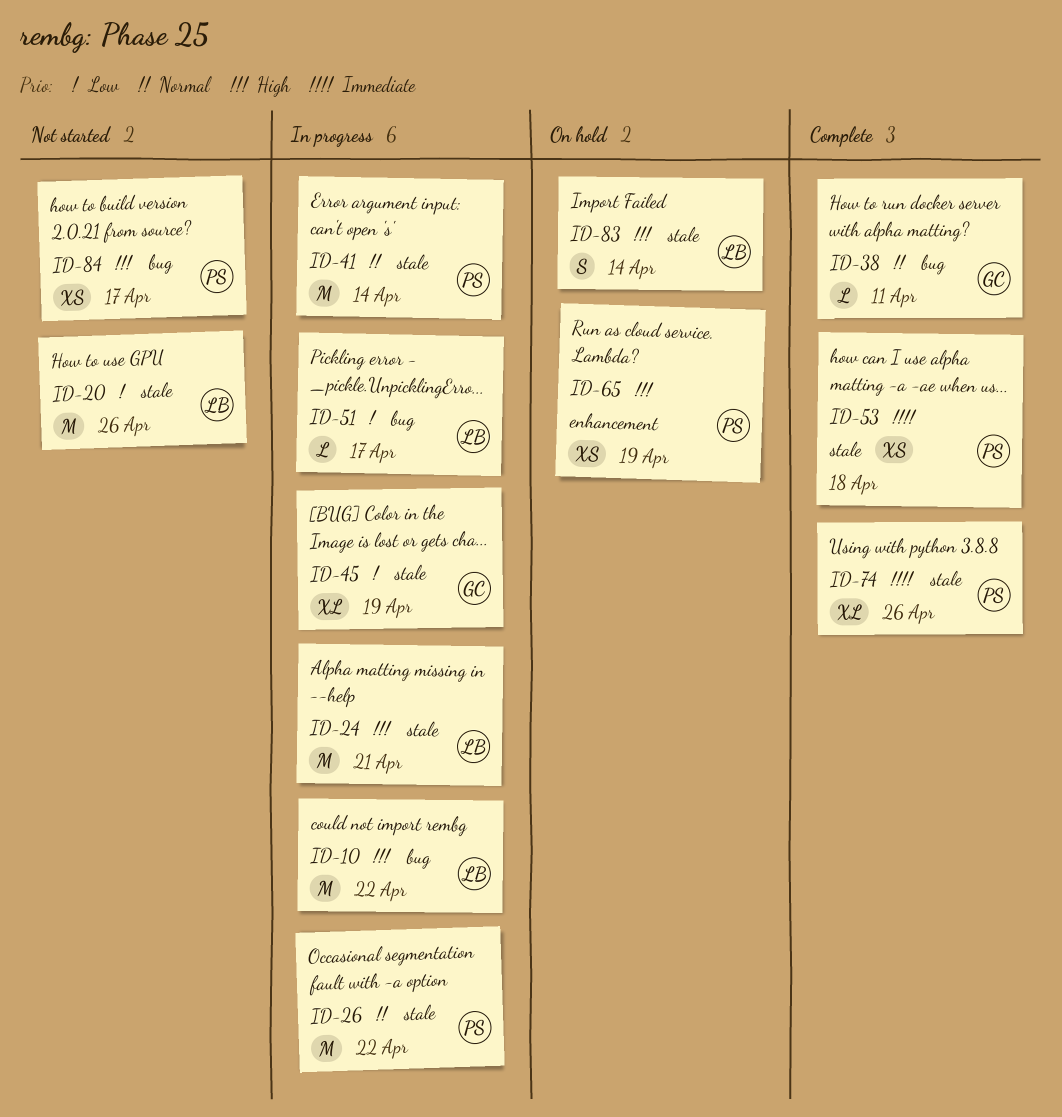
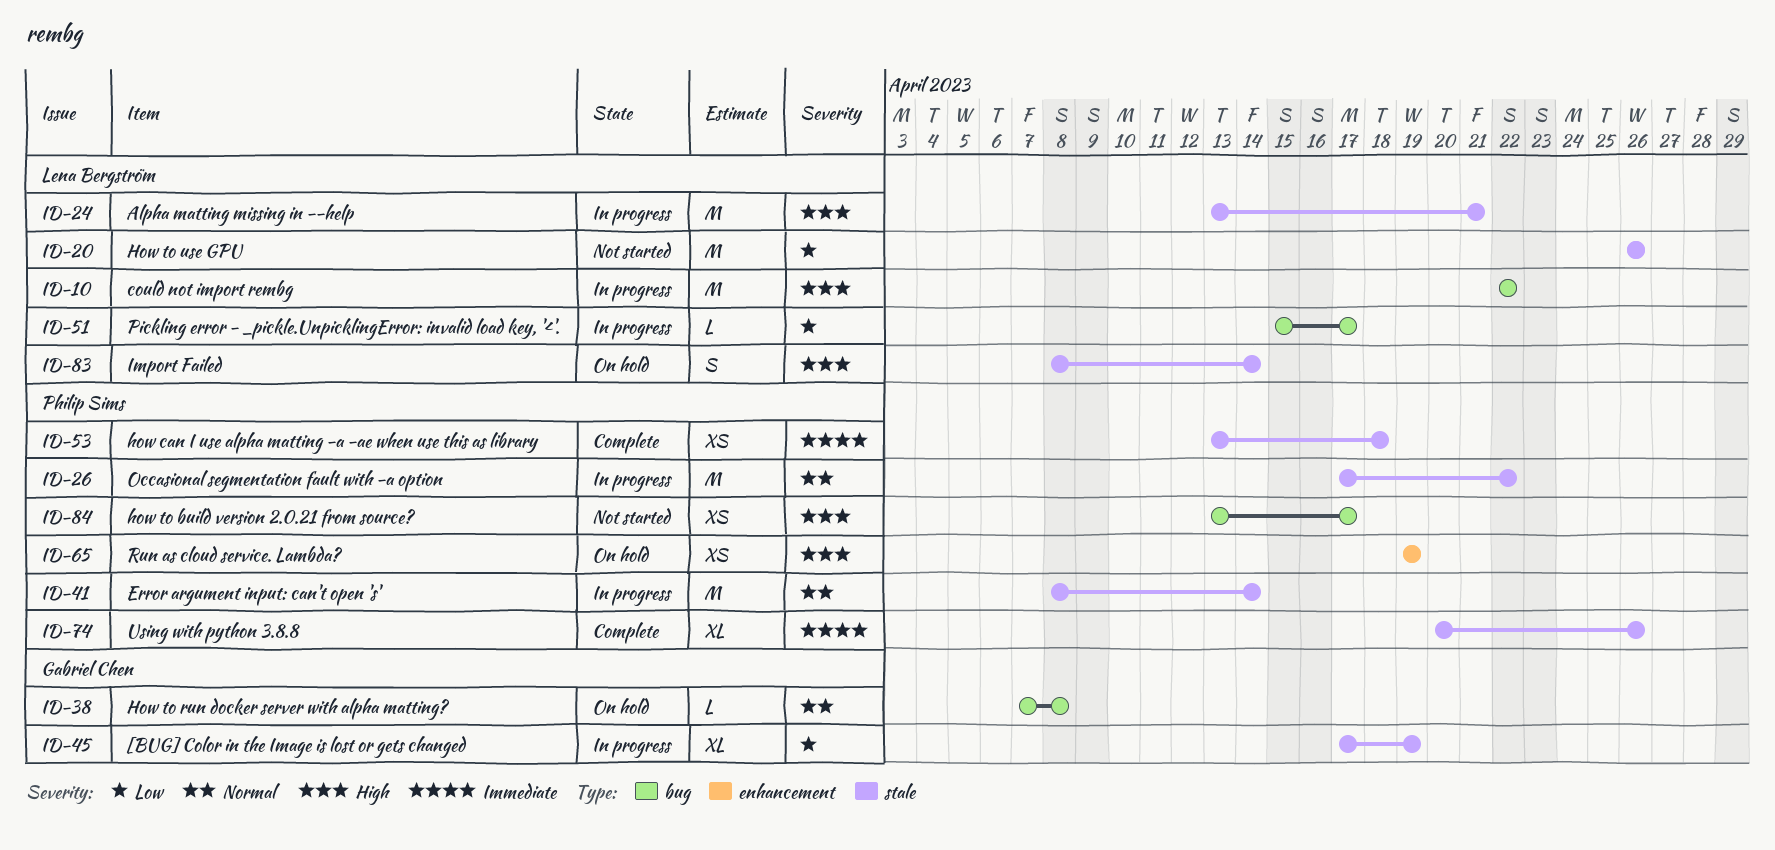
ID-38, status: Complete -> On hold
ID-38, due: Apr 11 -> Apr 8

